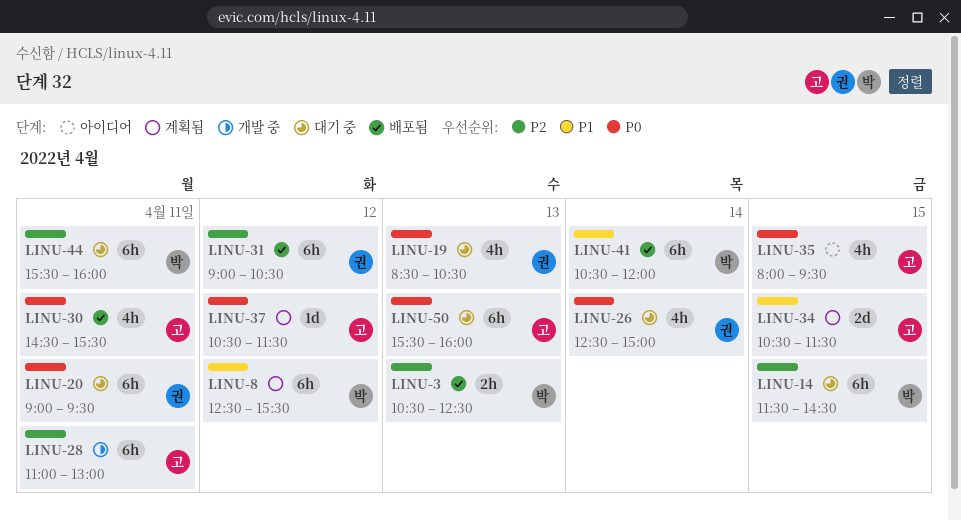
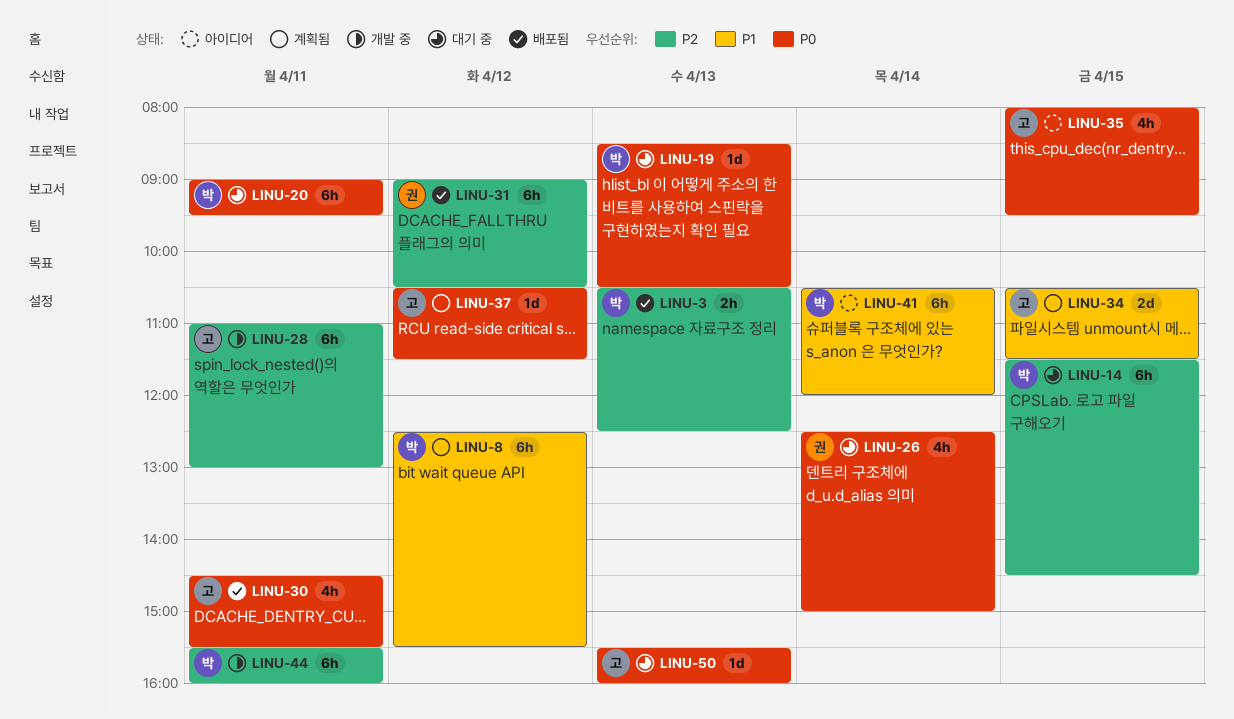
LINU-19, owner: 권 -> 박
LINU-19, estimate: 4h -> 1d
LINU-20, owner: 권 -> 박
LINU-41, status: 배포됨 -> 아이디어
LINU-44, status: 대기 중 -> 개발 중
LINU-50, estimate: 6h -> 1d

